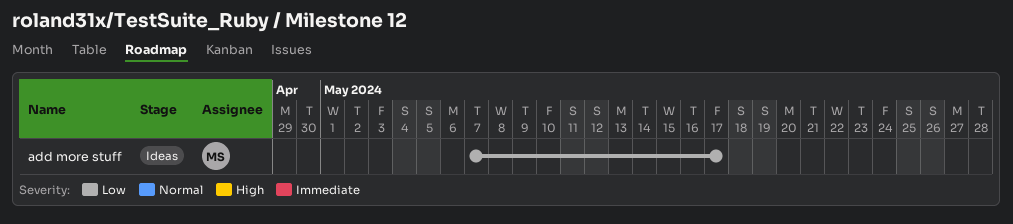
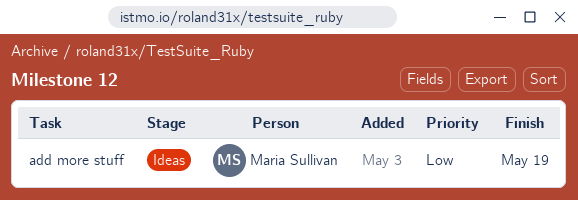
add more stuff, due: May 17 -> May 19

